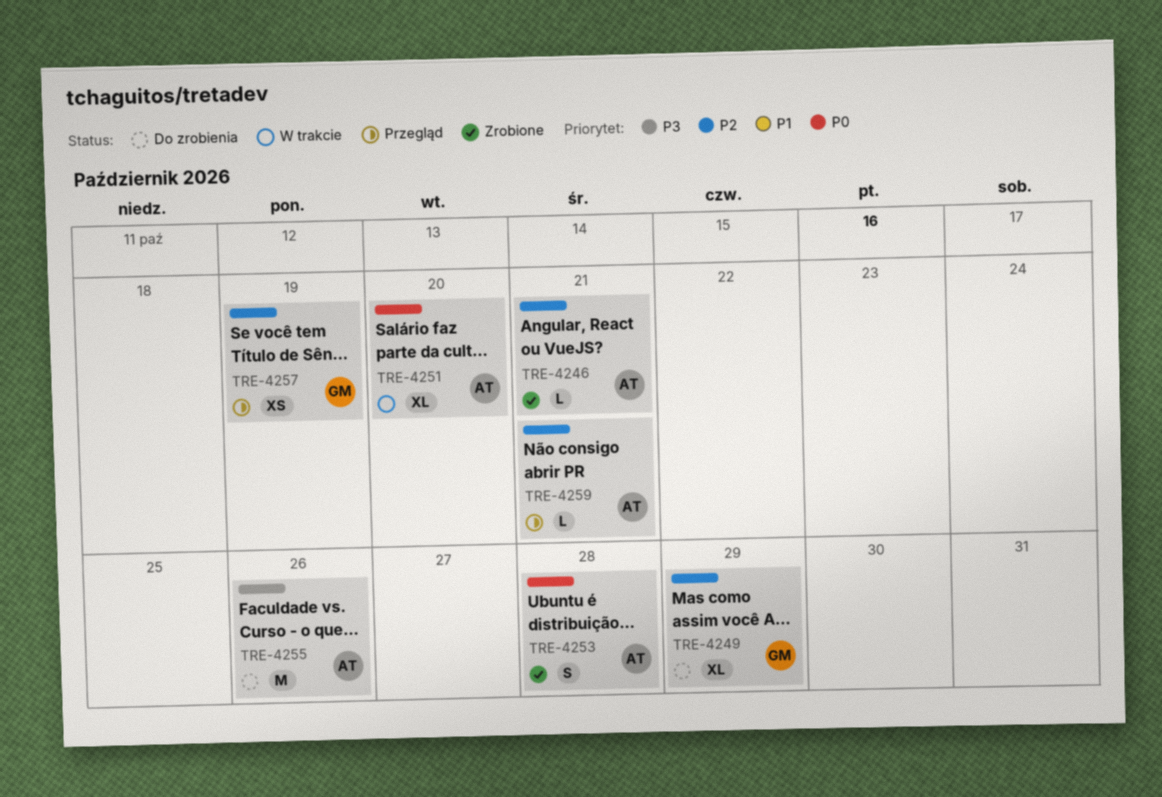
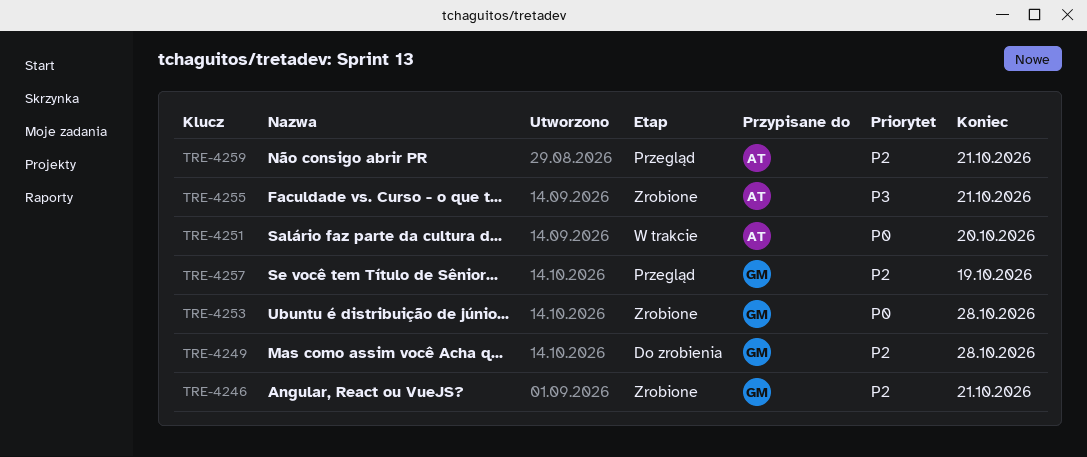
TRE-4246, owner: AT -> GM
TRE-4249, due: Oct 29 -> Oct 28
TRE-4253, owner: AT -> GM
TRE-4255, status: Do zrobienia -> Zrobione
TRE-4255, due: Oct 26 -> Oct 21

